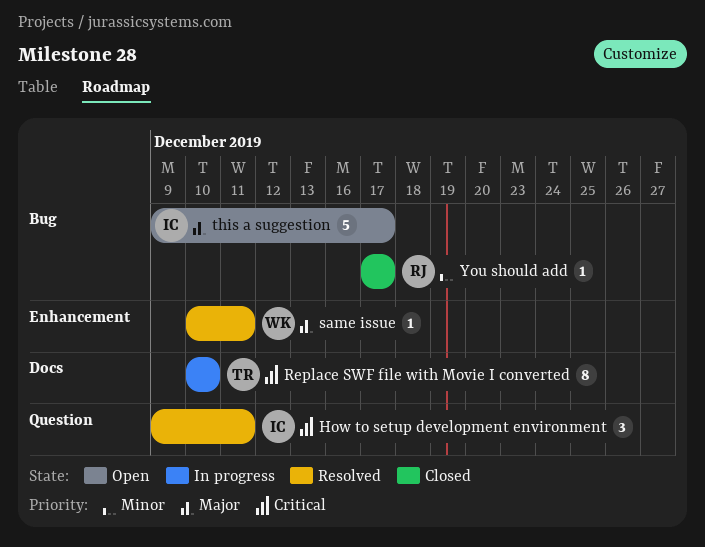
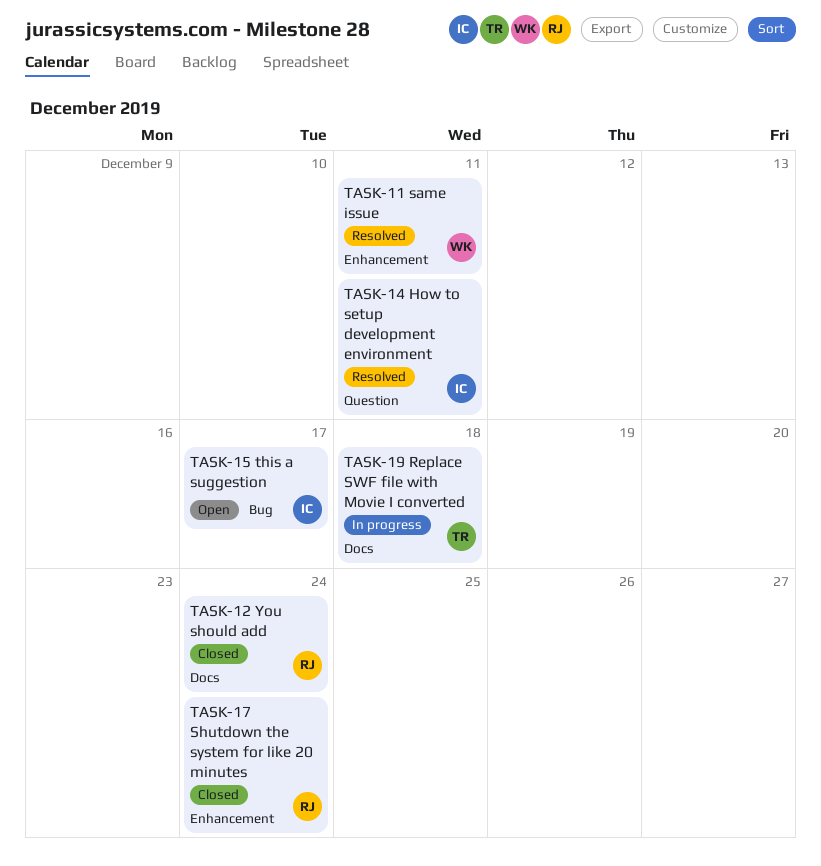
Replace SWF file with Movie I converted, due: Dec 10 -> Dec 18
Shutdown the system for like 20 minutes: none -> present
You should add, label: Bug -> Docs
You should add, due: Dec 17 -> Dec 24

